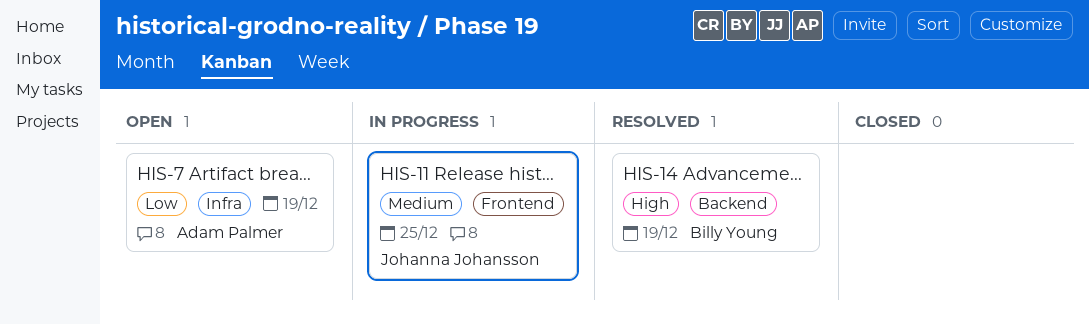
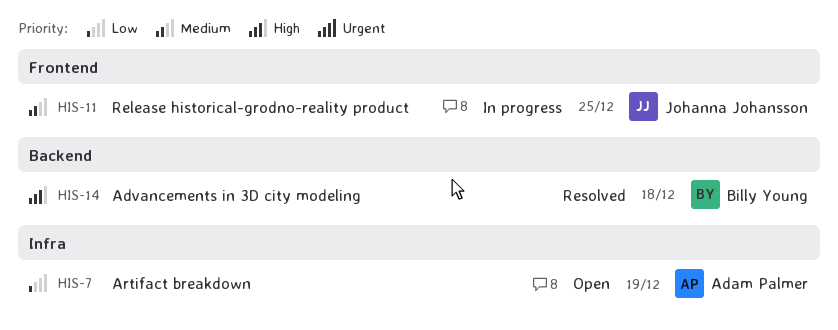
HIS-14, due: Dec 19 -> Dec 18

